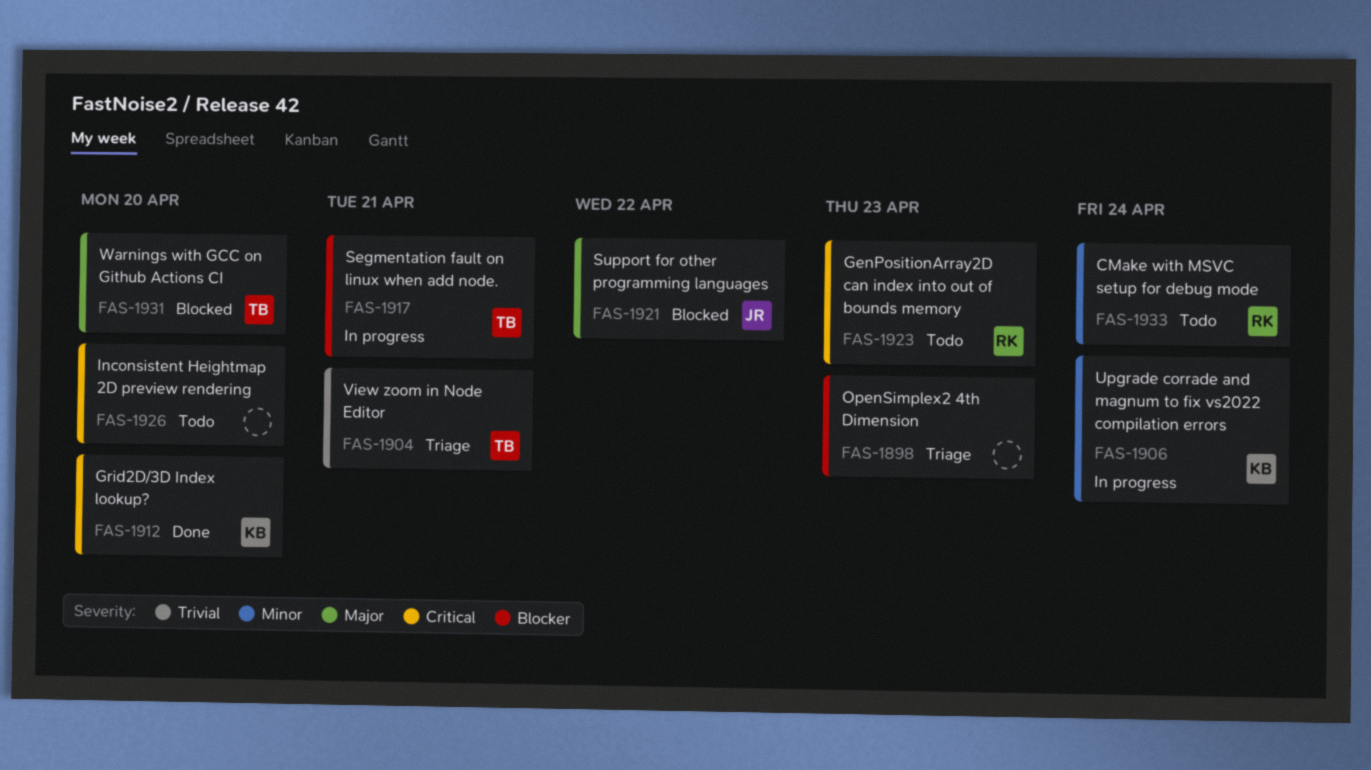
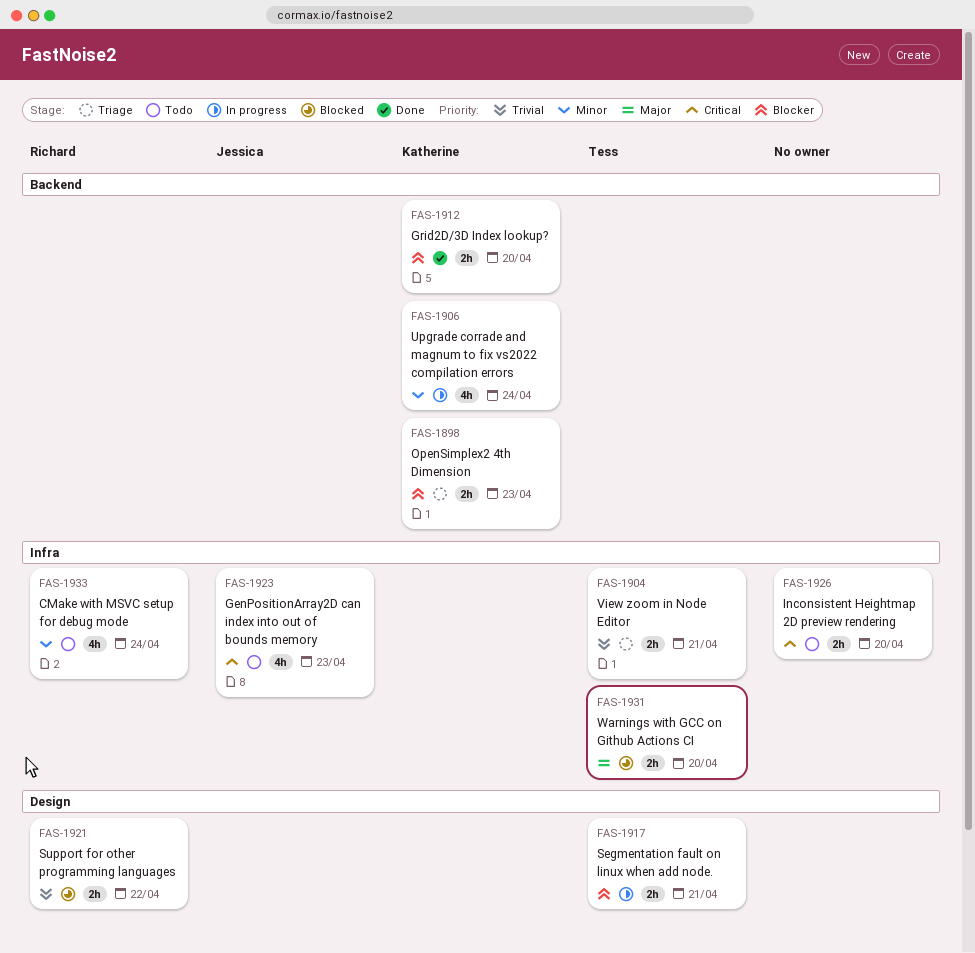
FAS-1898, owner: none -> Katherine
FAS-1912, priority: Critical -> Blocker
FAS-1921, owner: Jessica -> Richard
FAS-1921, priority: Major -> Trivial
FAS-1923, owner: Richard -> Jessica

